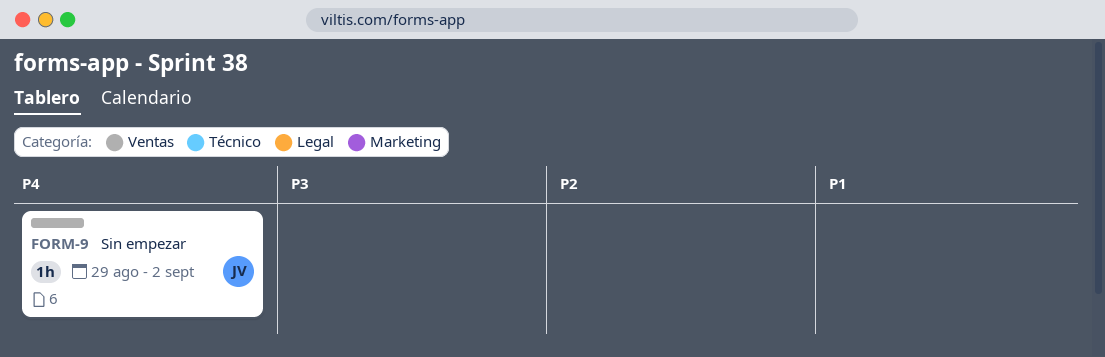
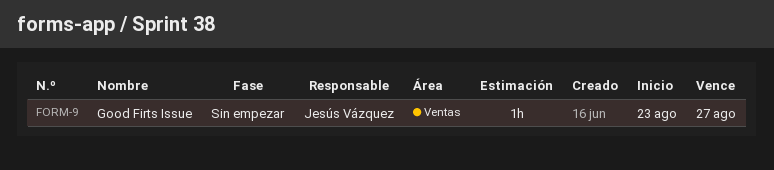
FORM-9, start: Aug 29 -> Aug 23
FORM-9, due: Sep 2 -> Aug 27

